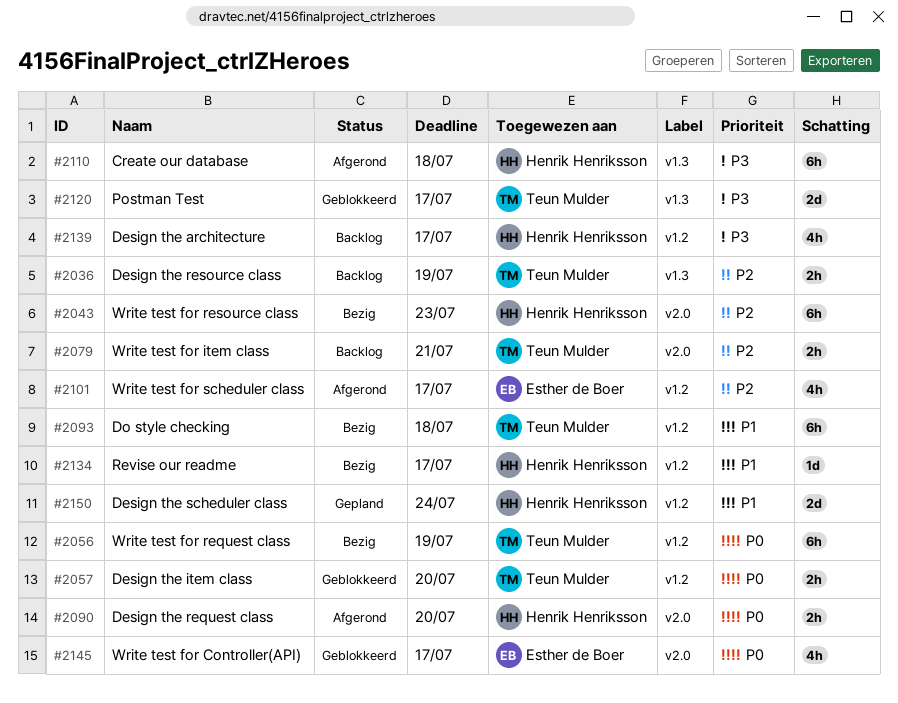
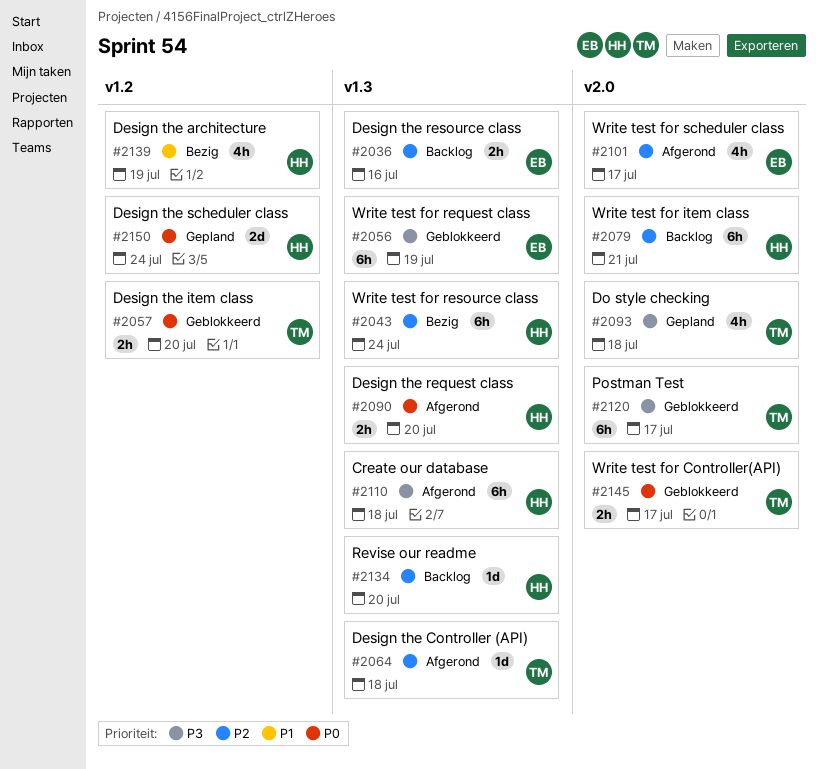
#2036, owner: Teun Mulder -> Esther de Boer
#2036, due: Jul 19 -> Jul 16
#2043, label: v2.0 -> v1.3
#2043, due: Jul 23 -> Jul 24
#2056, status: Bezig -> Geblokkeerd
#2056, owner: Teun Mulder -> Esther de Boer
#2056, priority: P0 -> P3
#2056, label: v1.2 -> v1.3
#2064: none -> present
#2079, owner: Teun Mulder -> Henrik Henriksson
#2079, estimate: 2h -> 6h
#2090, label: v2.0 -> v1.3
#2093, status: Bezig -> Gepland
#2093, priority: P1 -> P3
#2093, label: v1.2 -> v2.0
#2093, estimate: 6h -> 4h
#2101, label: v1.2 -> v2.0
#2120, label: v1.3 -> v2.0
#2120, estimate: 2d -> 6h
#2134, status: Bezig -> Backlog
#2134, priority: P1 -> P2
#2134, label: v1.2 -> v1.3
#2134, due: Jul 17 -> Jul 20
#2139, status: Backlog -> Bezig
#2139, priority: P3 -> P1
#2139, due: Jul 17 -> Jul 19
#2145, owner: Esther de Boer -> Teun Mulder
#2145, estimate: 4h -> 2h
#2150, priority: P1 -> P0

